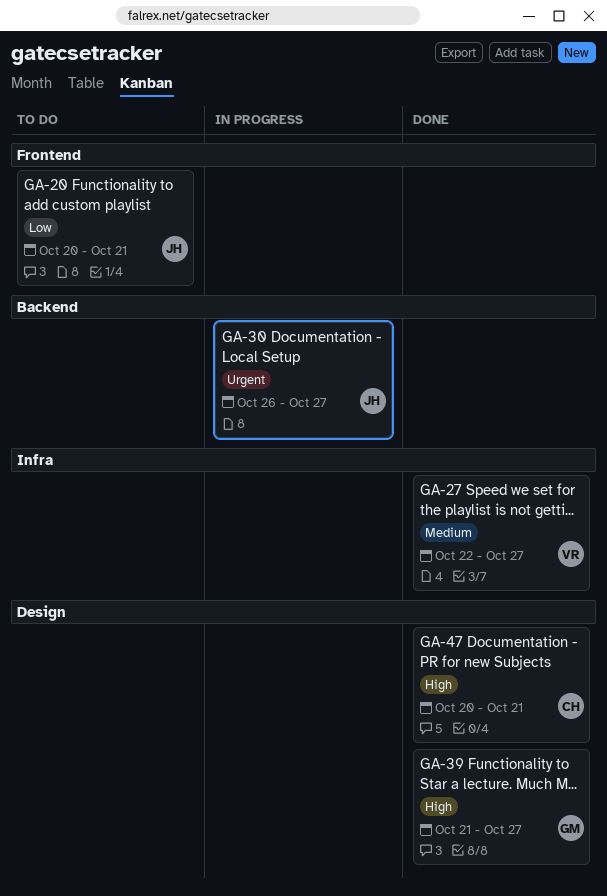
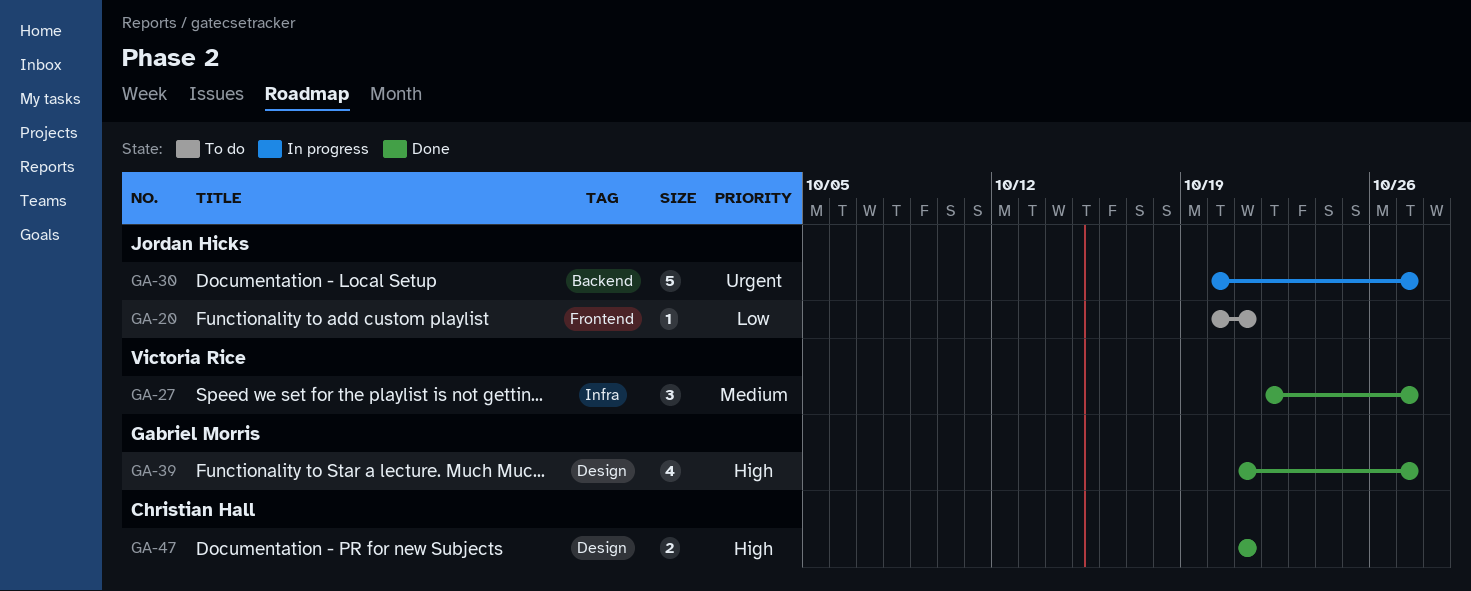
GA-30, start: Oct 26 -> Oct 20
GA-47, start: Oct 20 -> Oct 21

